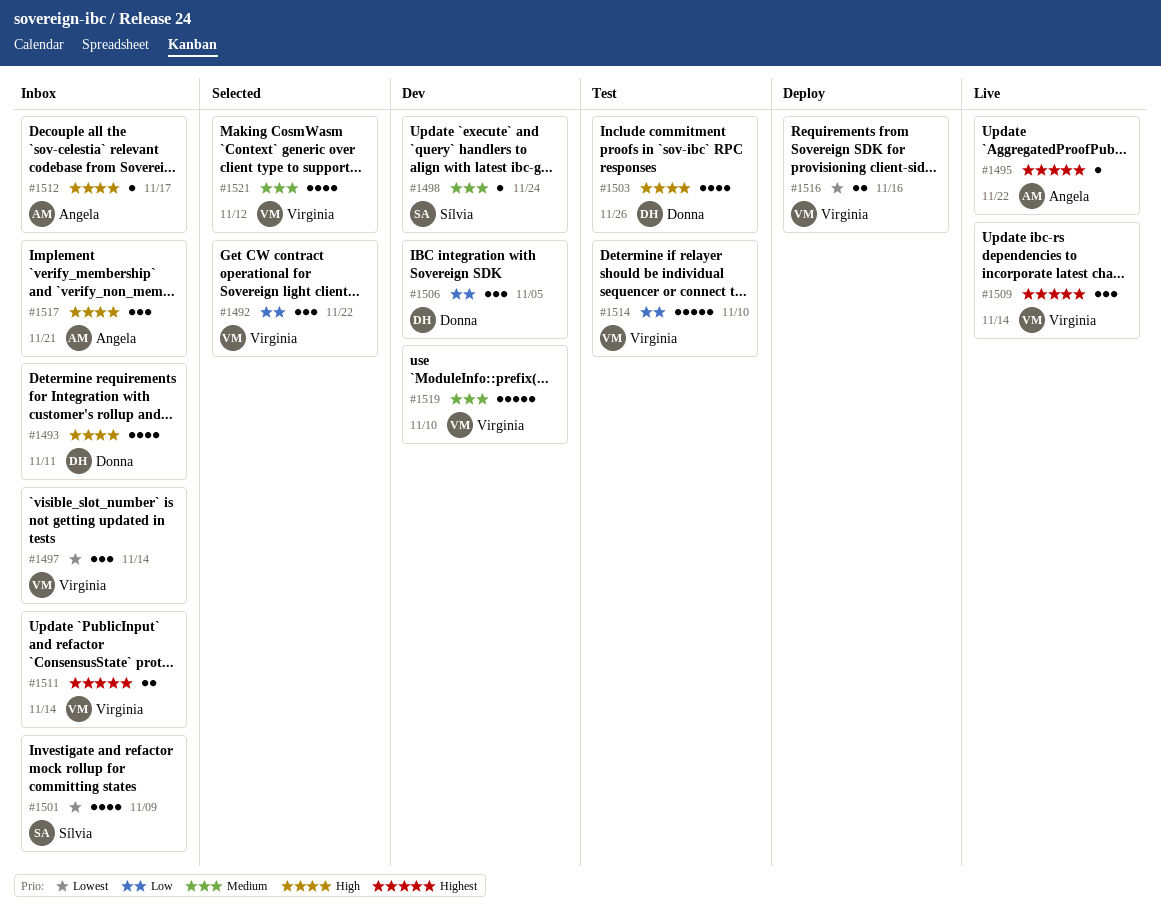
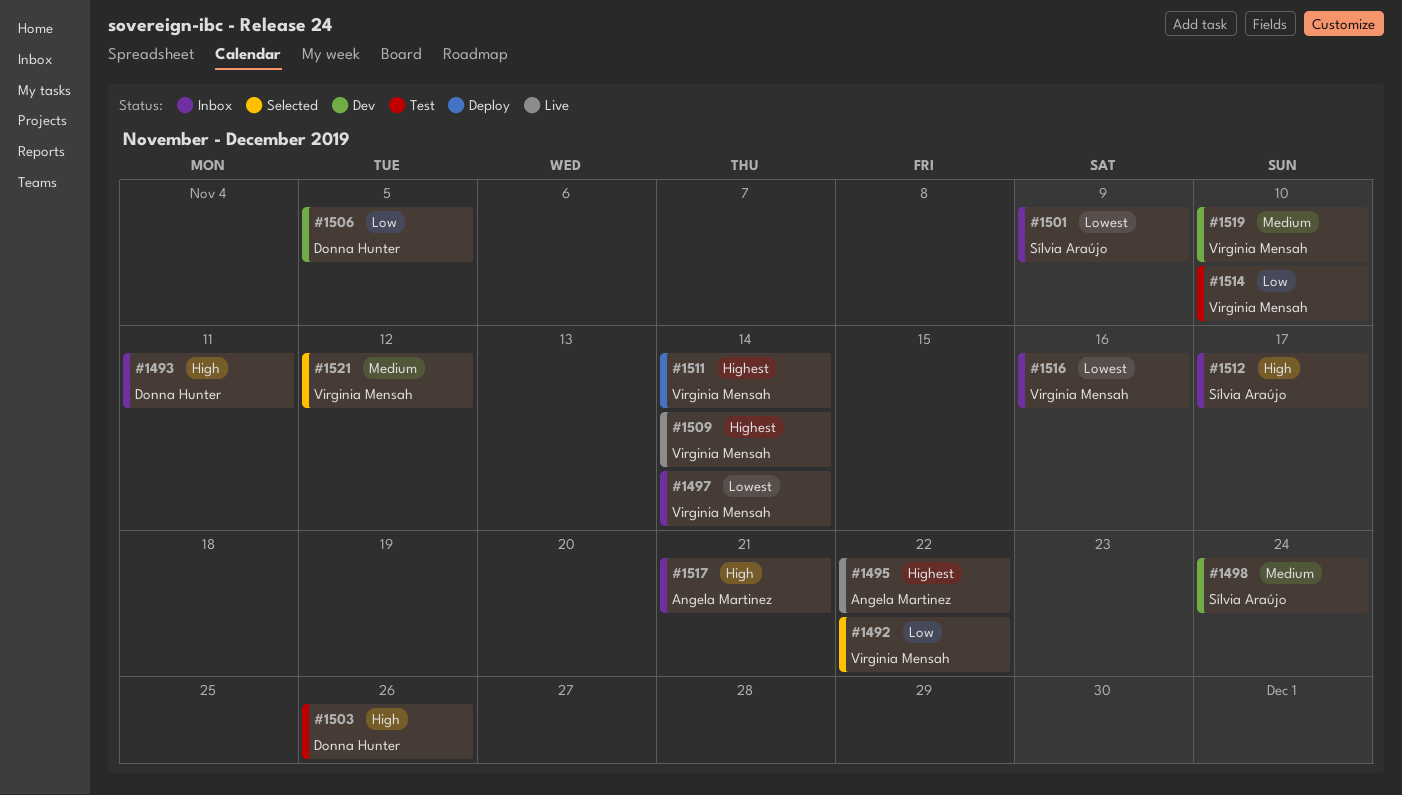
#1511, status: Inbox -> Deploy
#1512, owner: Angela Martinez -> Sílvia Araújo
#1516, status: Deploy -> Inbox

